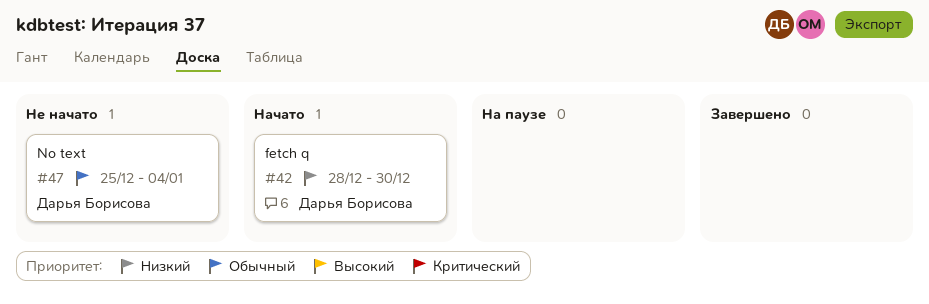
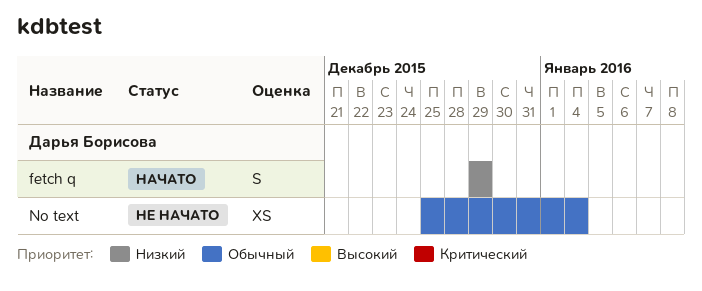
fetch q, start: Dec 28 -> Dec 29
fetch q, due: Dec 30 -> Dec 29

